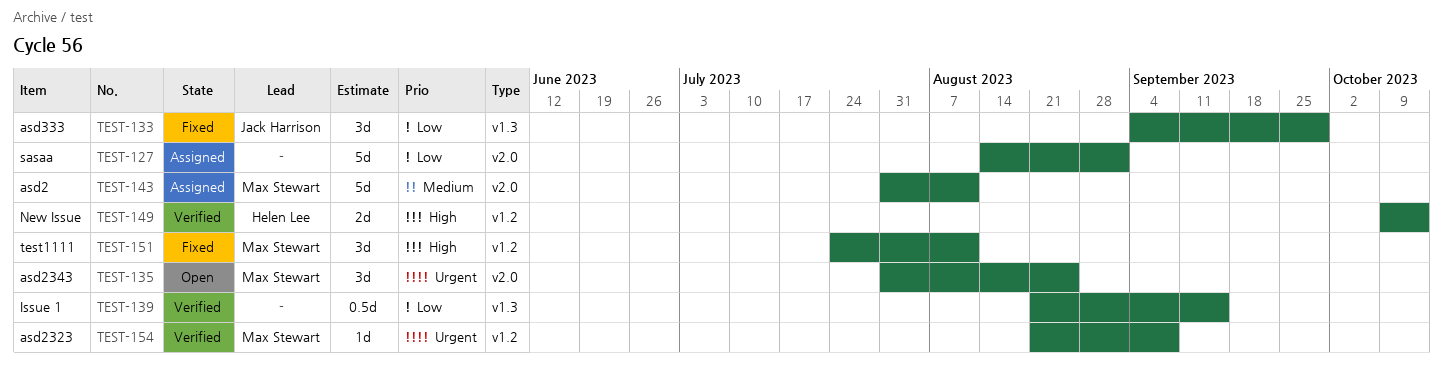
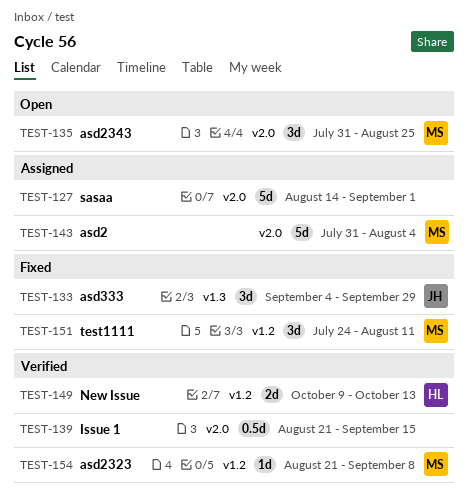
TEST-139, label: v1.3 -> v2.0
TEST-143, due: Aug 11 -> Aug 4

